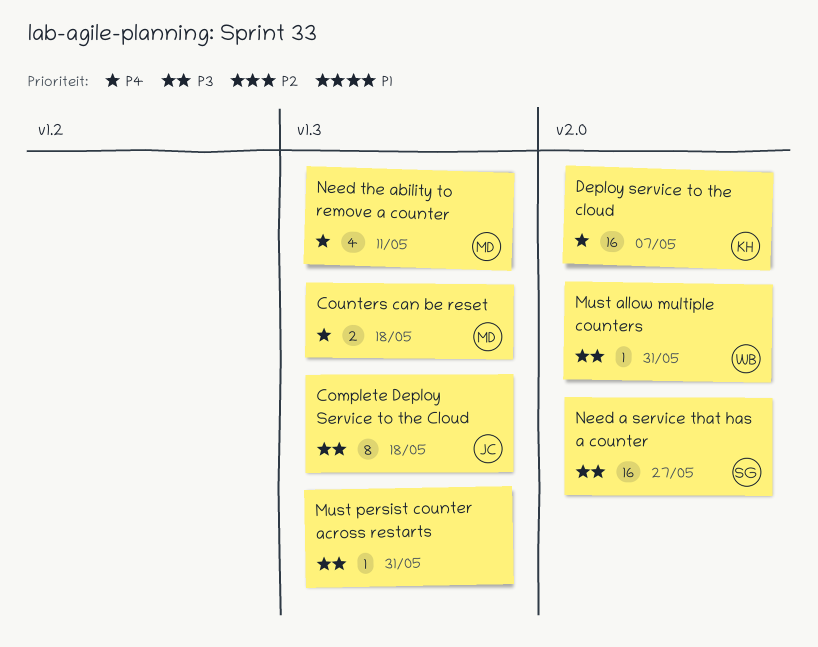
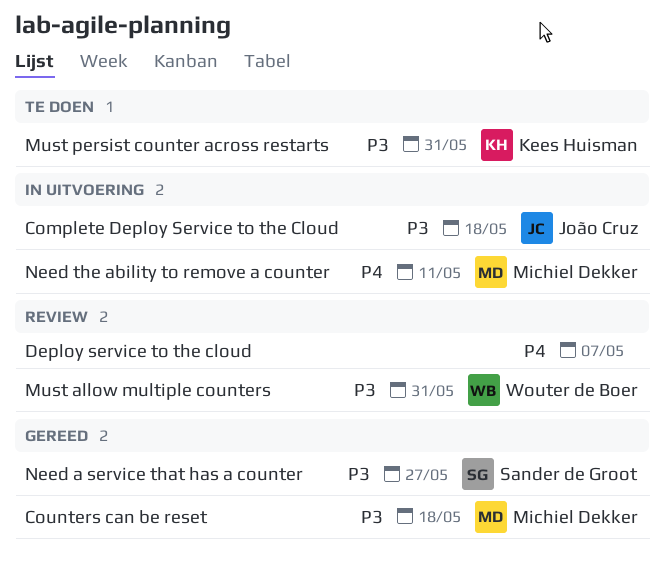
Counters can be reset, priority: P4 -> P3
Deploy service to the cloud, owner: Kees Huisman -> none
Must persist counter across restarts, owner: none -> Kees Huisman

